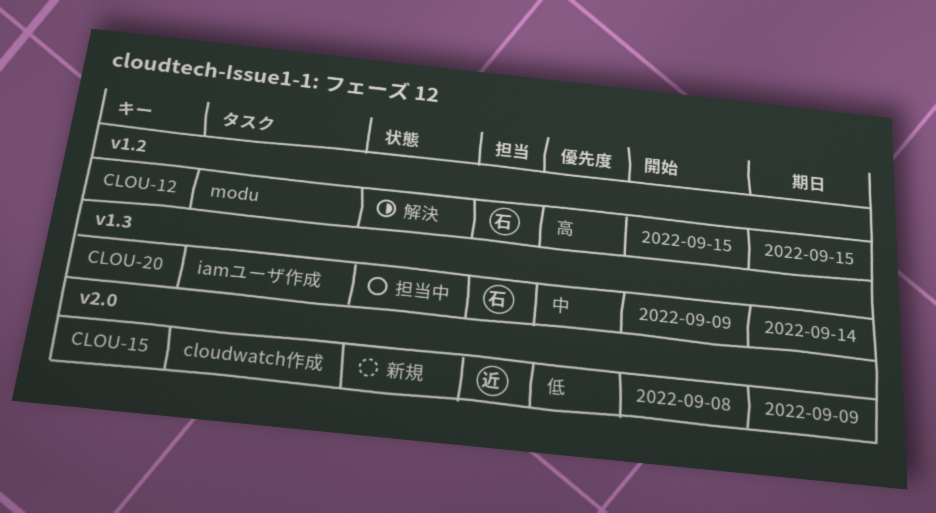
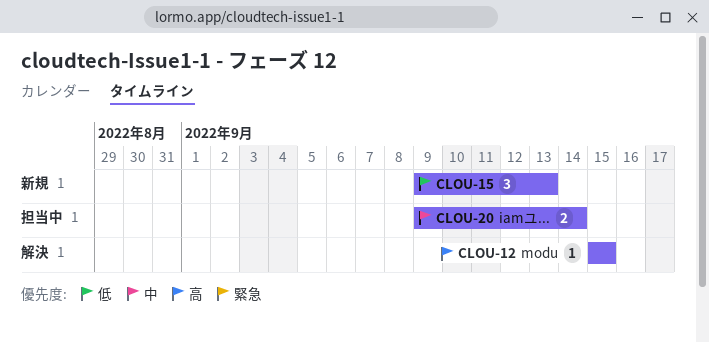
CLOU-15, start: Sep 8 -> Sep 9
CLOU-15, due: Sep 9 -> Sep 13

